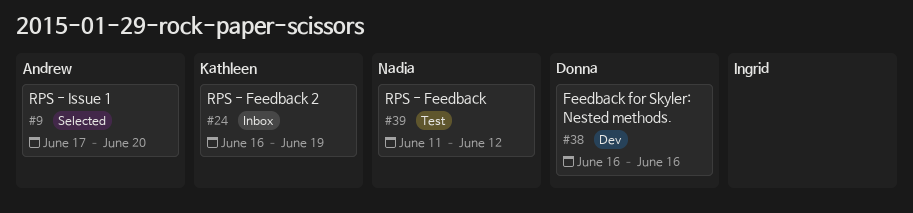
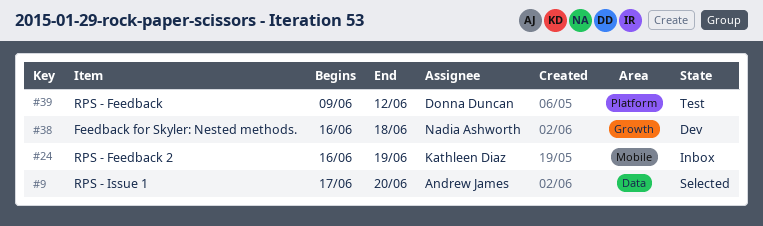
#38, owner: Donna Duncan -> Nadia Ashworth
#38, due: Jun 16 -> Jun 18
#39, owner: Nadia Ashworth -> Donna Duncan
#39, start: Jun 11 -> Jun 9

